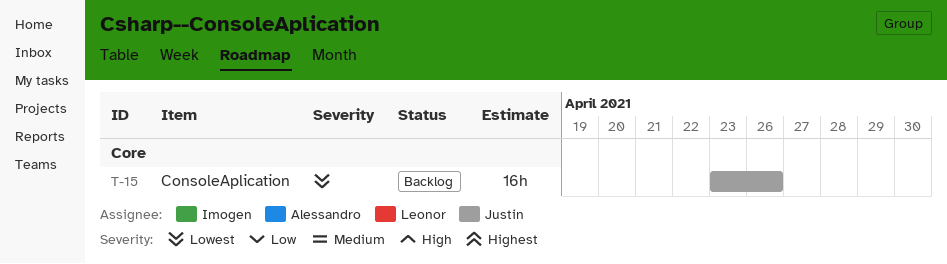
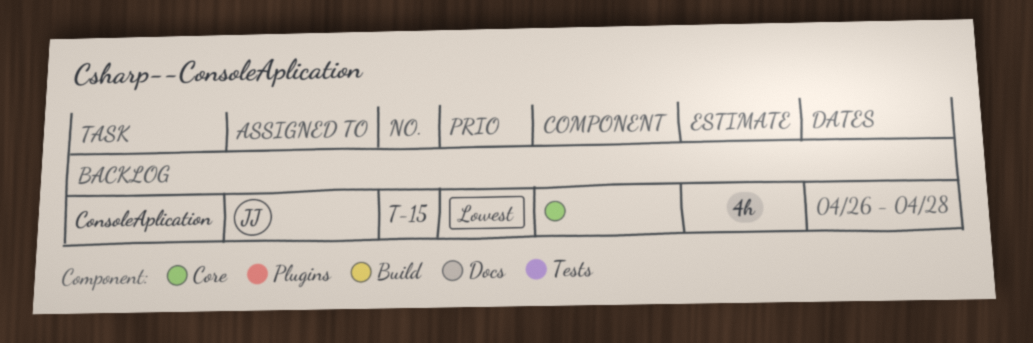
T-15, estimate: 16h -> 4h
T-15, start: Apr 23 -> Apr 26
T-15, due: Apr 26 -> Apr 28

